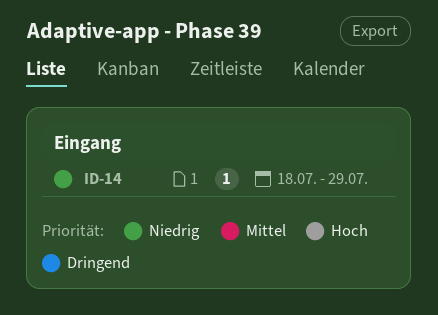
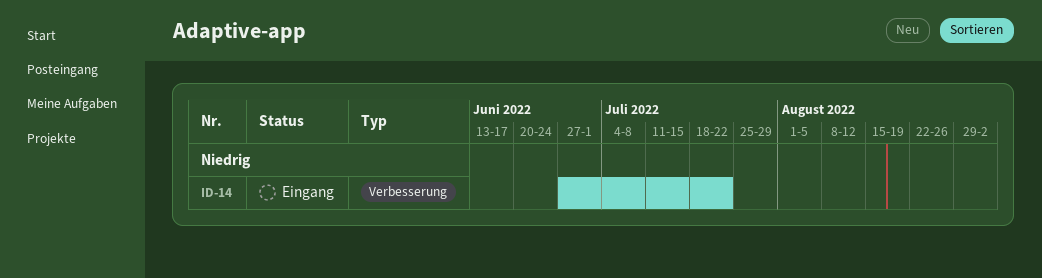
ID-14, start: Jul 18 -> Jun 27
ID-14, due: Jul 29 -> Jul 22

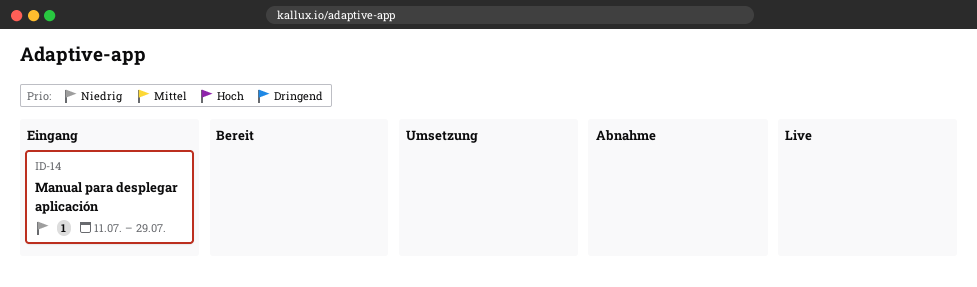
ID-14, start: Jun 27 -> Jul 11
ID-14, due: Jul 22 -> Jul 29

